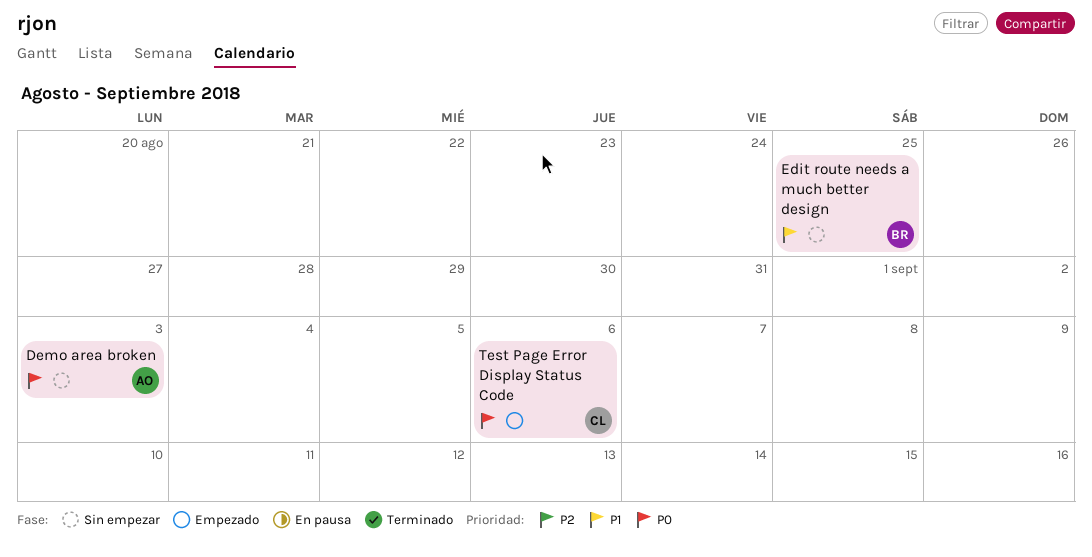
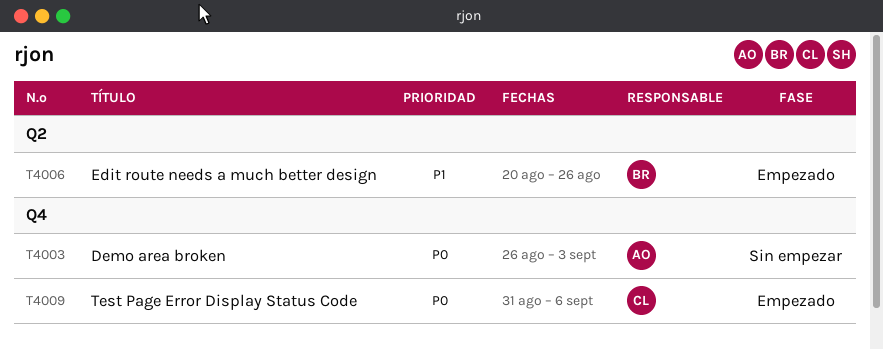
Edit route needs a much better design, status: Sin empezar -> Empezado
Edit route needs a much better design, due: Aug 25 -> Aug 26

